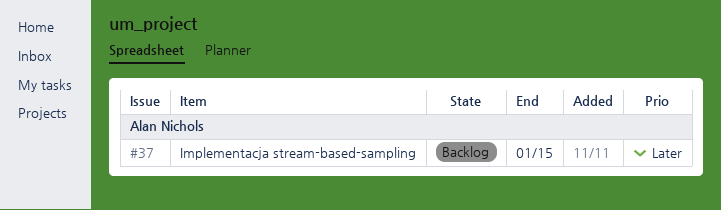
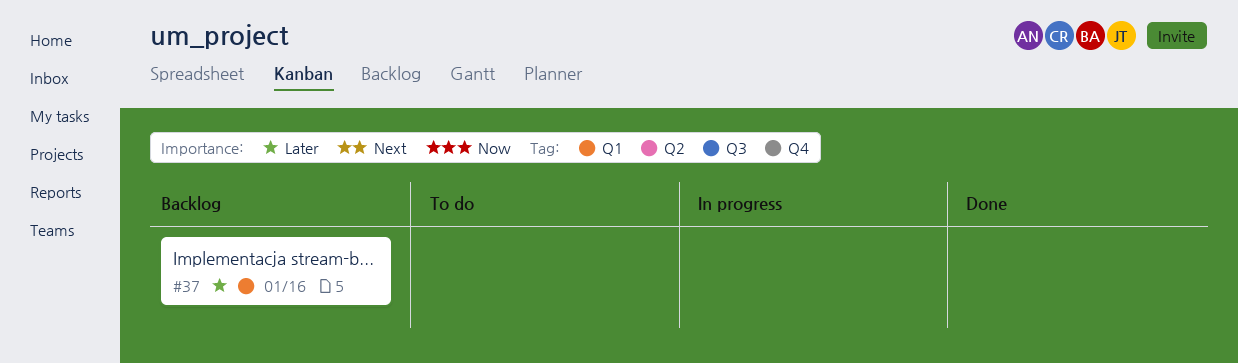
#37, due: Jan 15 -> Jan 16

